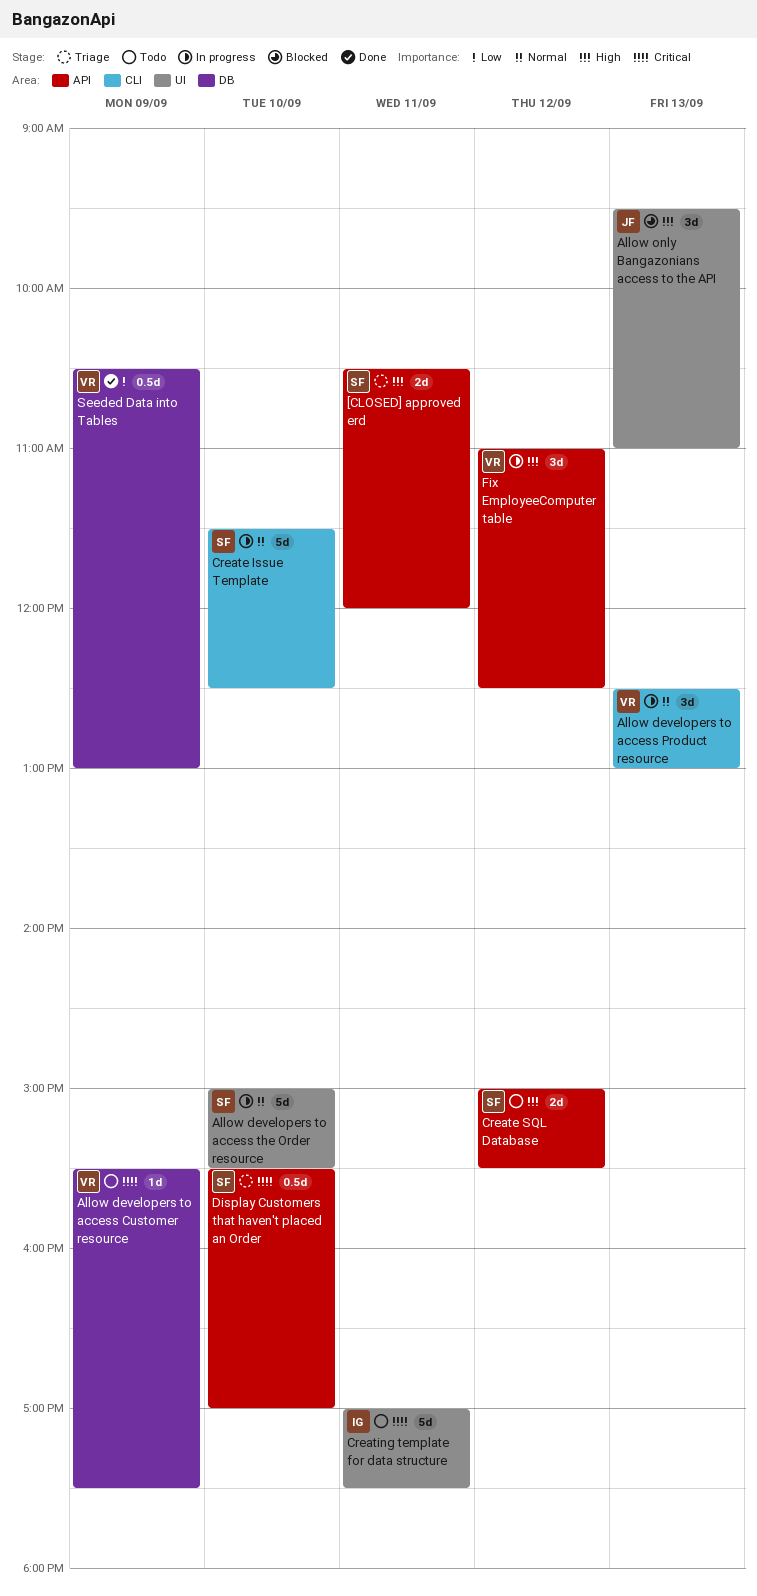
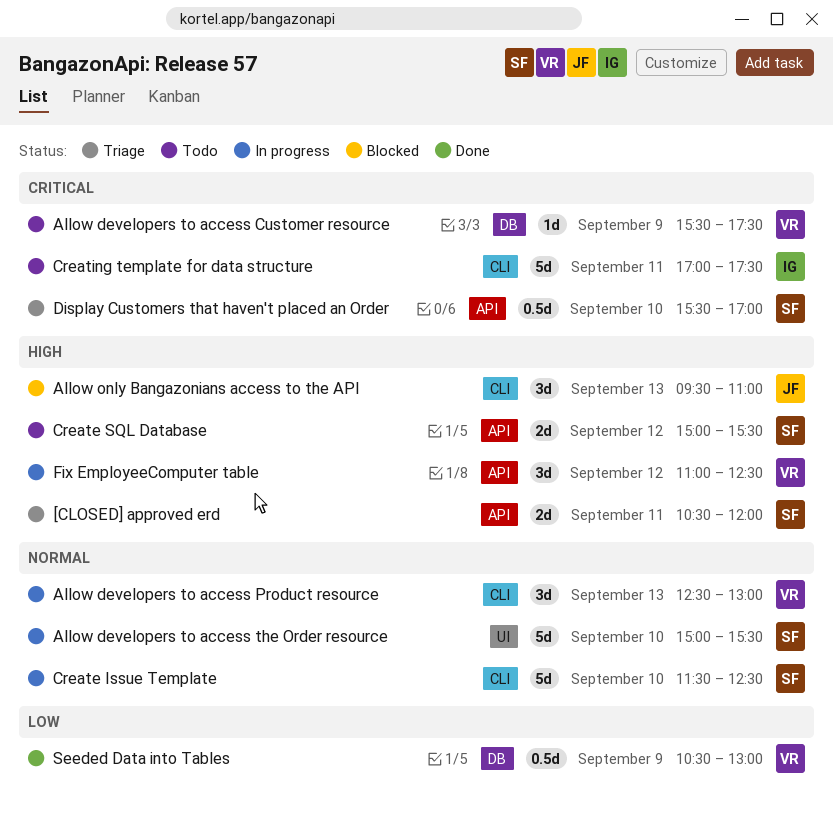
Allow only Bangazonians access to the API, label: UI -> CLI
Creating template for data structure, label: UI -> CLI

